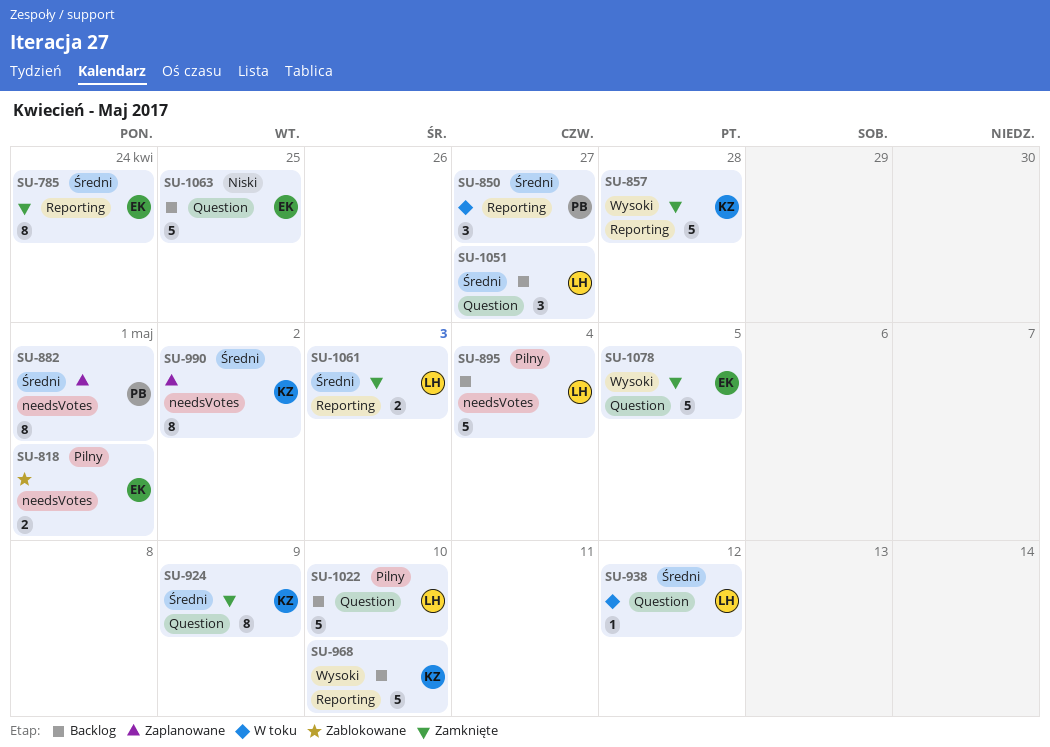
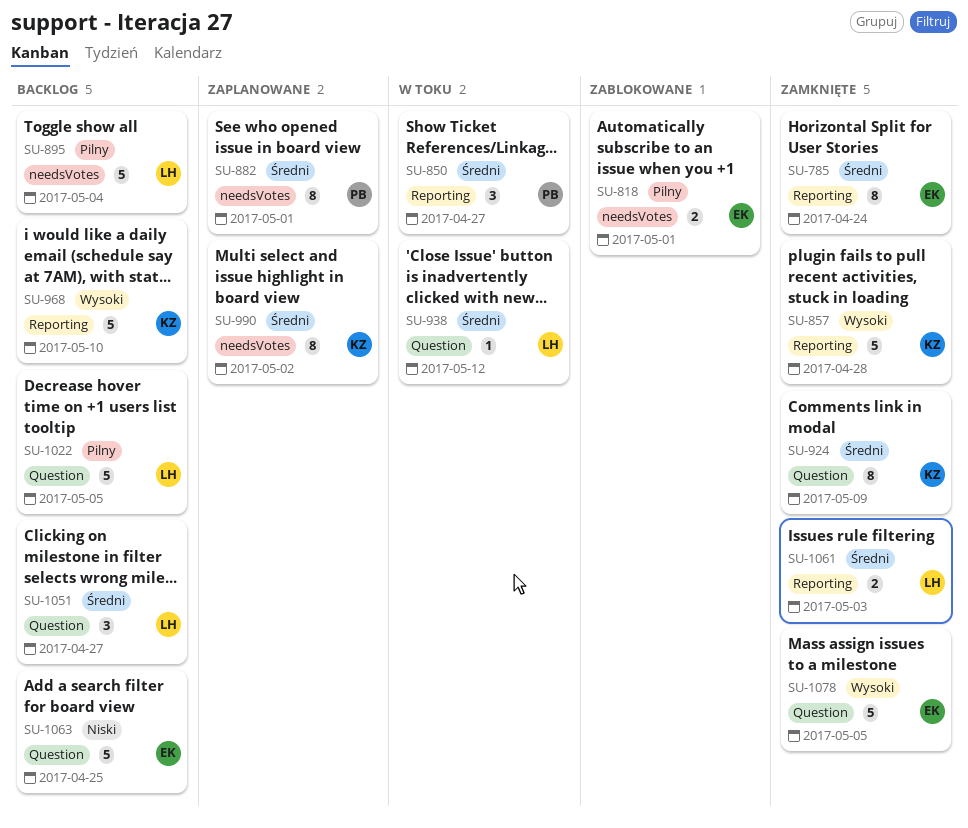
SU-1022, due: May 10 -> May 5

